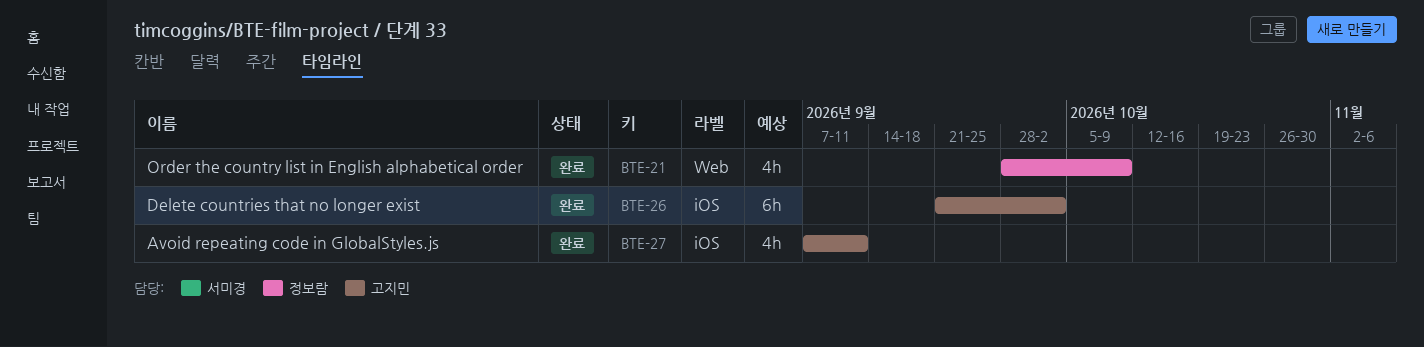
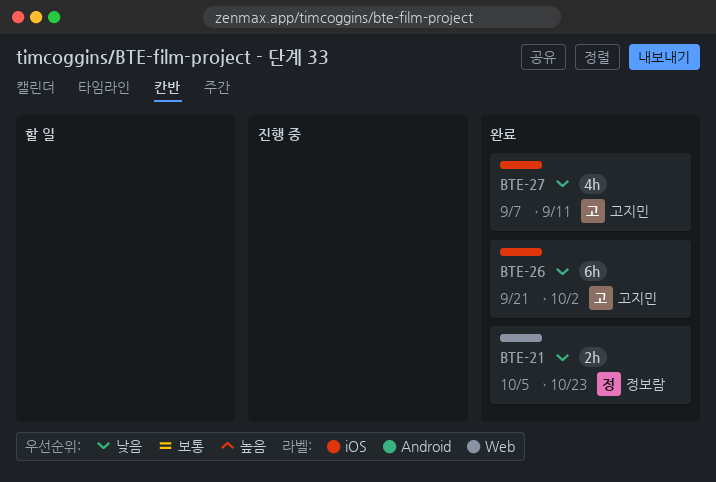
BTE-21, estimate: 4h -> 2h
BTE-21, start: Sep 28 -> Oct 5
BTE-21, due: Oct 9 -> Oct 23

